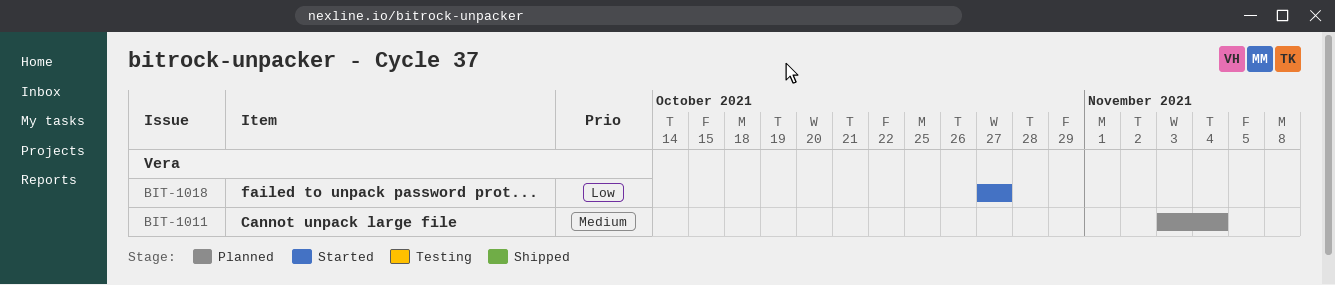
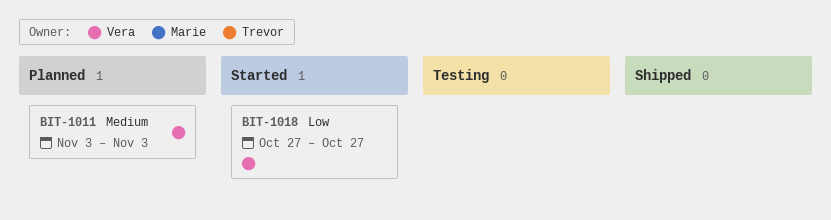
BIT-1011, due: Nov 4 -> Nov 3

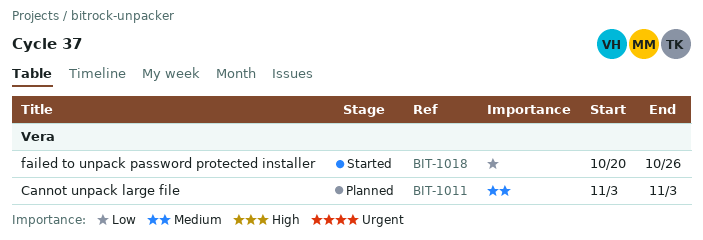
BIT-1018, start: Oct 27 -> Oct 20
BIT-1018, due: Oct 27 -> Oct 26

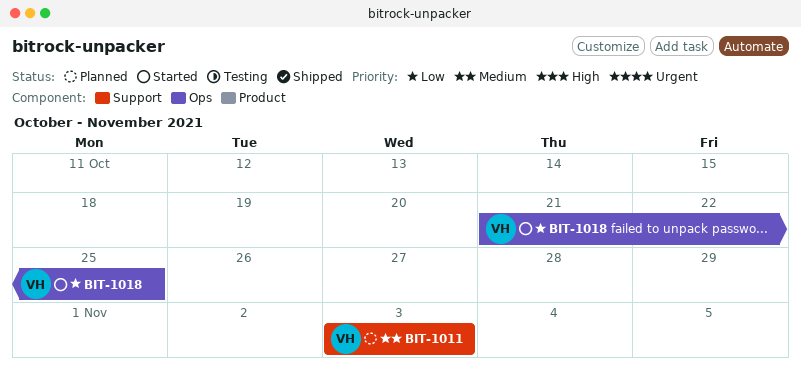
BIT-1018, start: Oct 20 -> Oct 21
BIT-1018, due: Oct 26 -> Oct 25

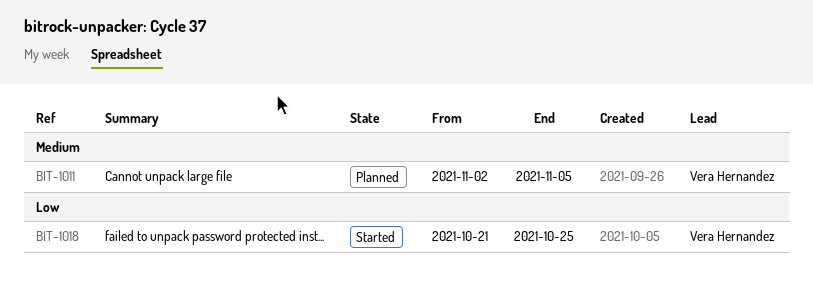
BIT-1011, start: Nov 3 -> Nov 2
BIT-1011, due: Nov 3 -> Nov 5

